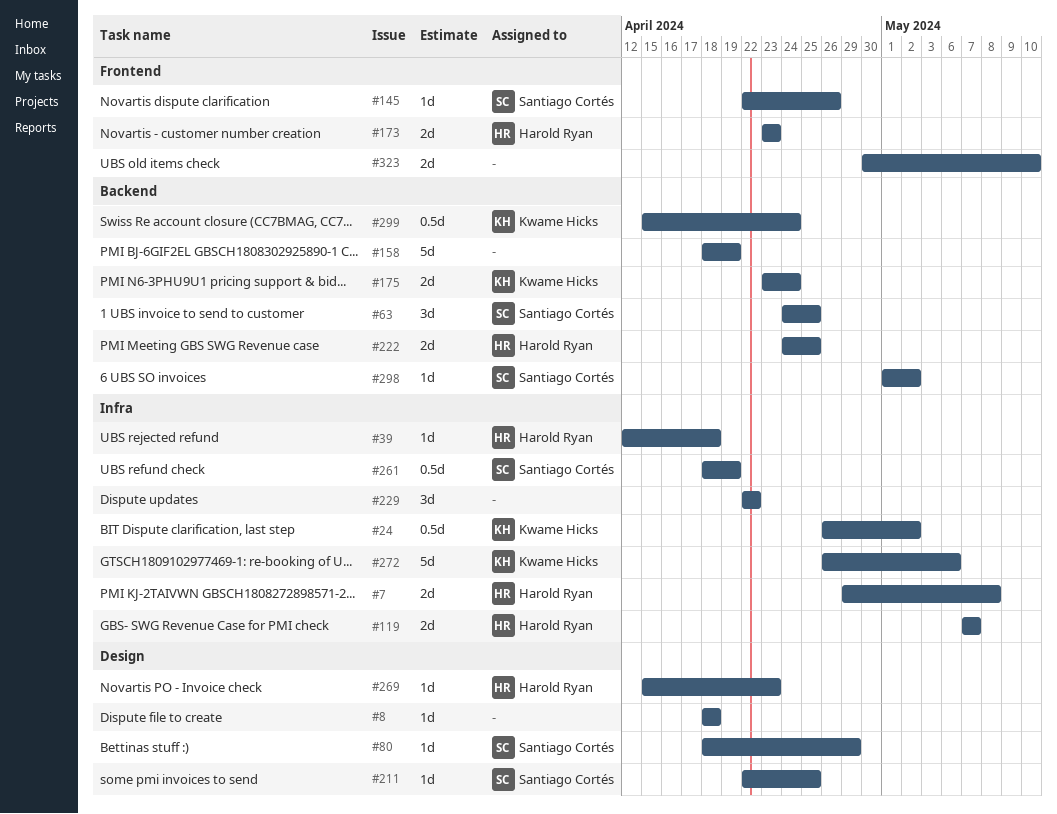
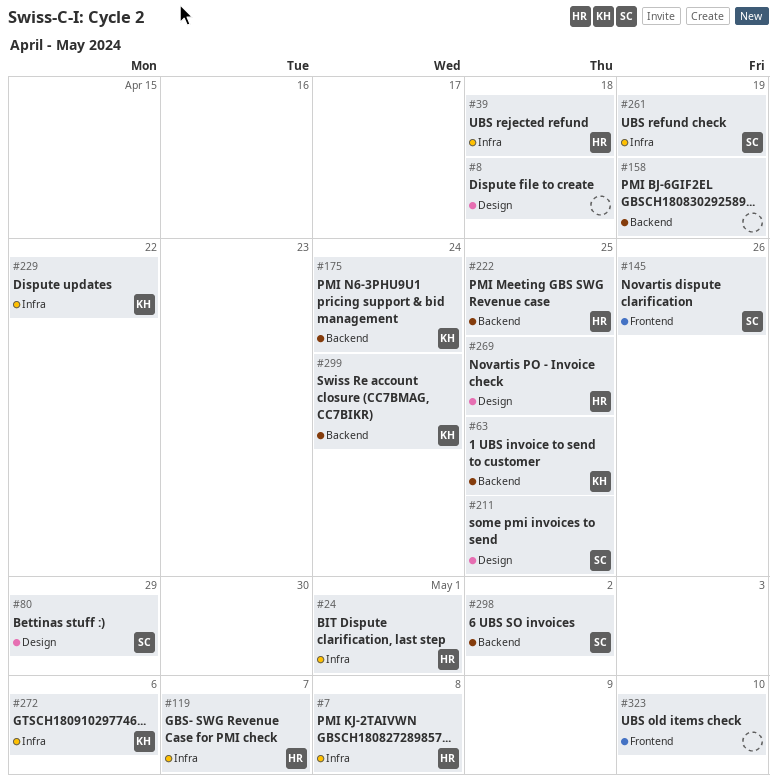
#24, owner: Kwame Hicks -> Harold Ryan
#24, due: May 2 -> May 1
#63, owner: Santiago Cortés -> Kwame Hicks
#173: present -> none
#229, owner: none -> Kwame Hicks
#269, due: Apr 23 -> Apr 25

